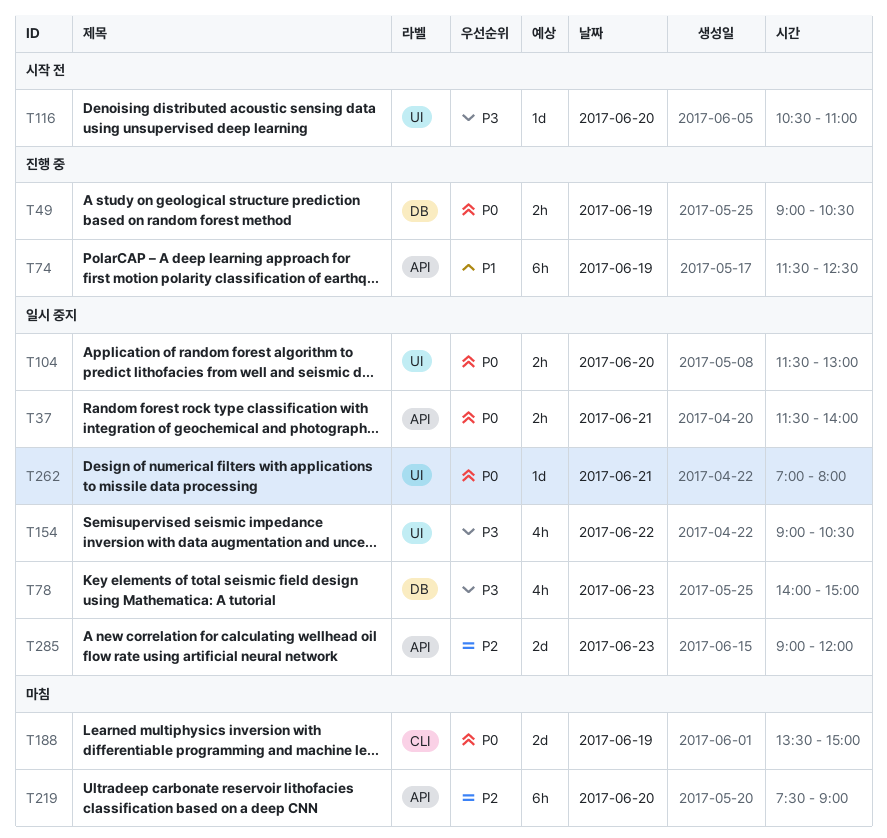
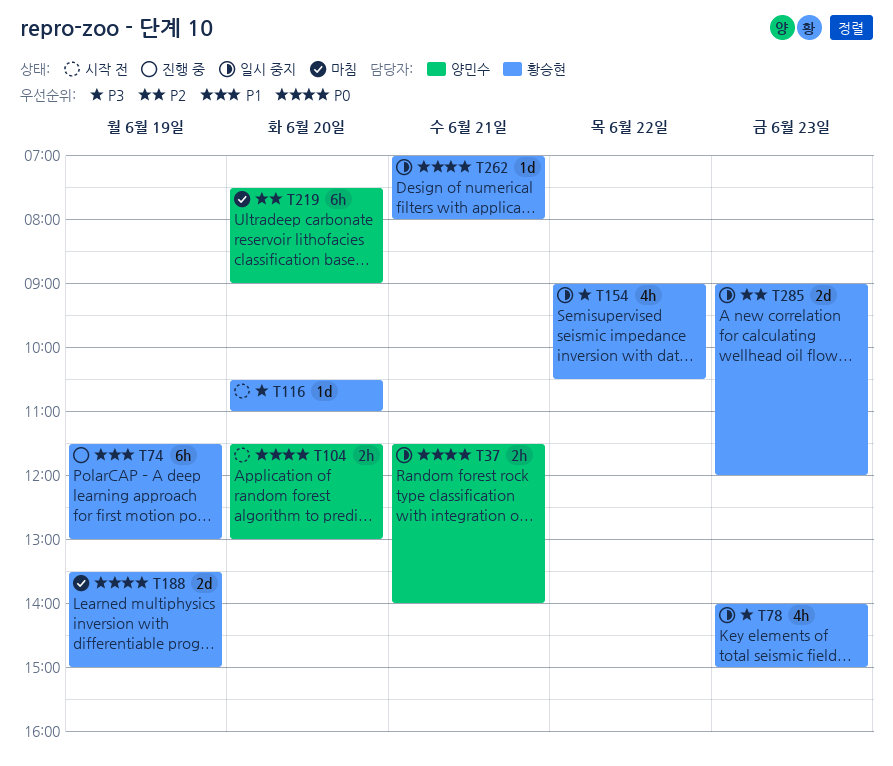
T49: present -> none
T74, ends: 12:30 -> 13:00
T104, status: 일시 중지 -> 시작 전

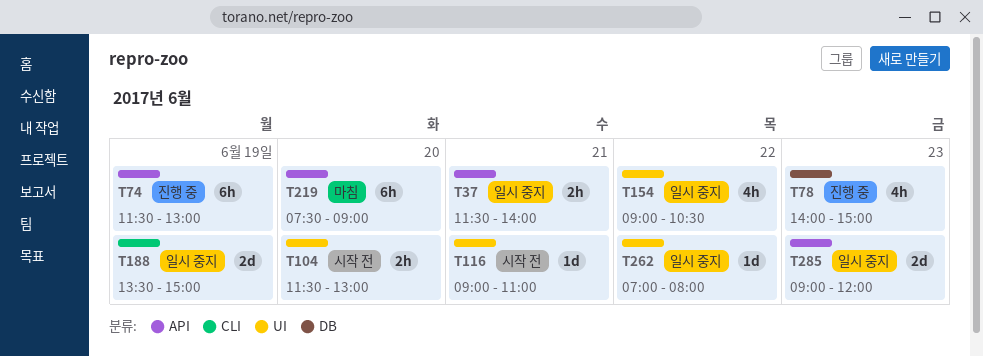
T78, status: 일시 중지 -> 진행 중
T116, day: Jun 20 -> Jun 21
T116, begins: 10:30 -> 09:00
T188, status: 마침 -> 일시 중지
T262, day: Jun 21 -> Jun 22

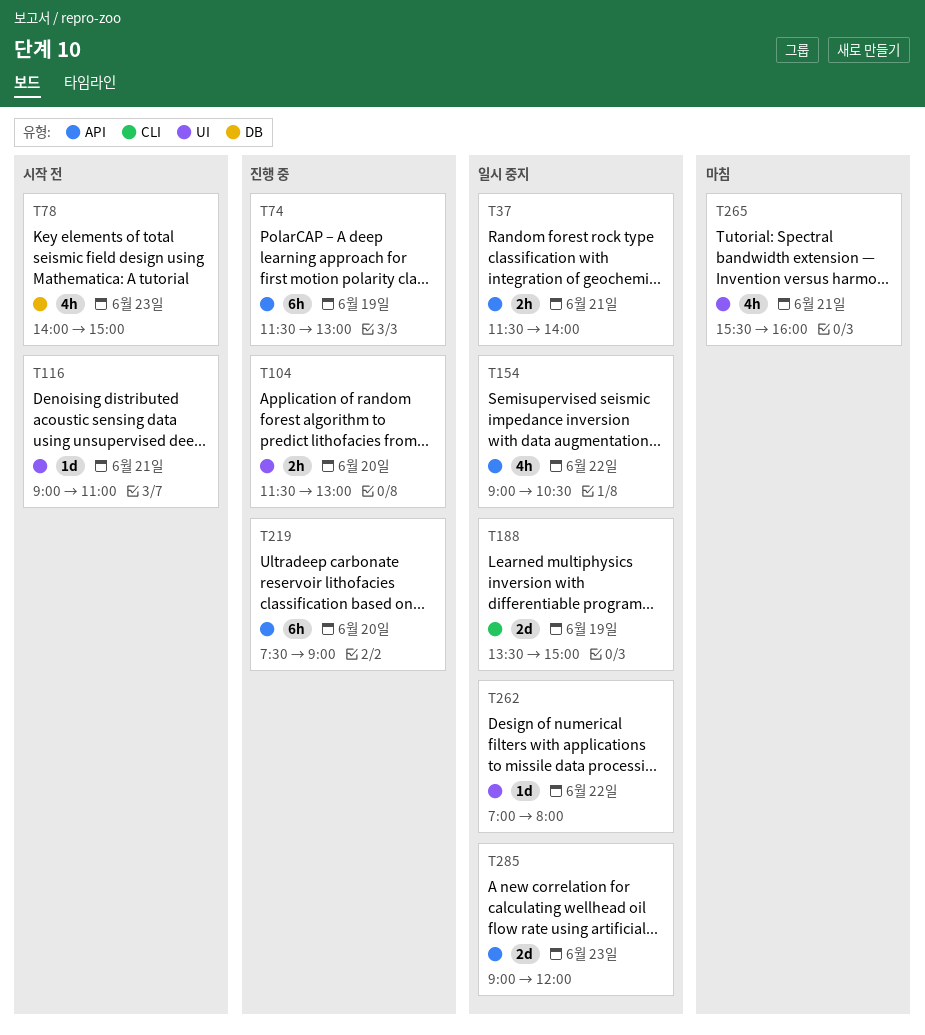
T78, status: 진행 중 -> 시작 전
T104, status: 시작 전 -> 진행 중
T154, label: UI -> API
T219, status: 마침 -> 진행 중
T265: none -> present

